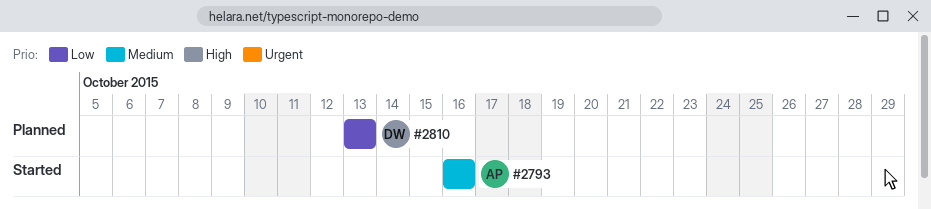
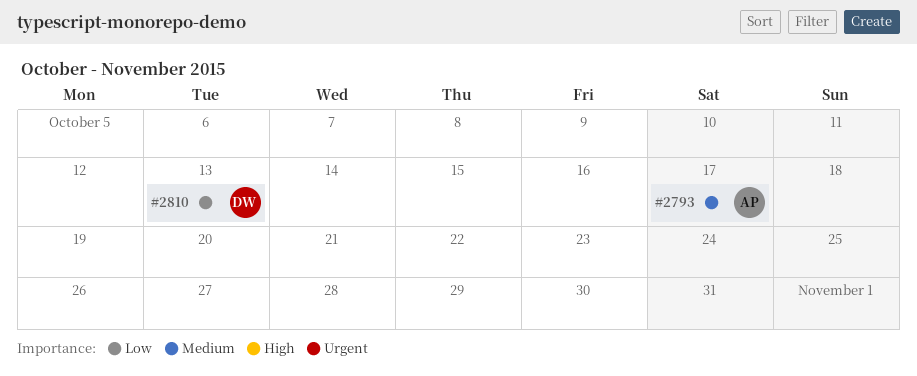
#2793, due: Oct 16 -> Oct 17

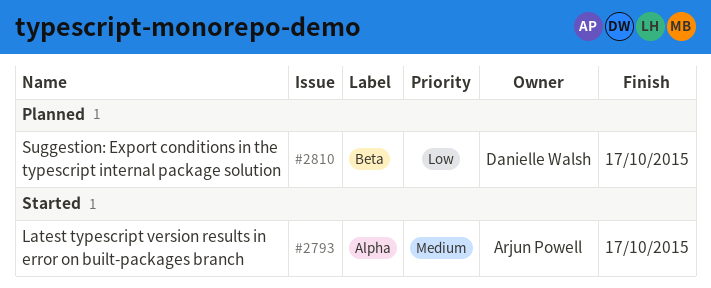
#2810, due: Oct 13 -> Oct 17

